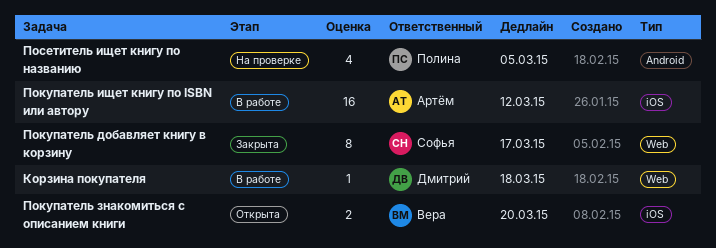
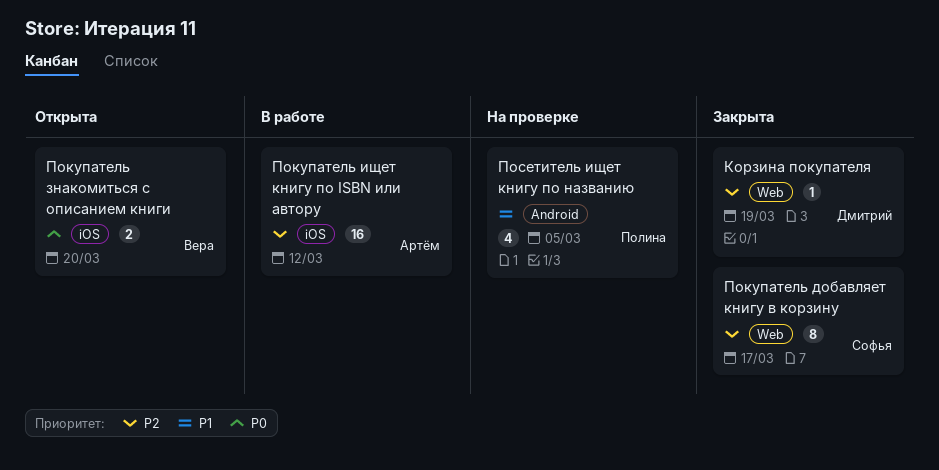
Корзина покупателя, status: В работе -> Закрыта
Корзина покупателя, due: Mar 18 -> Mar 19

